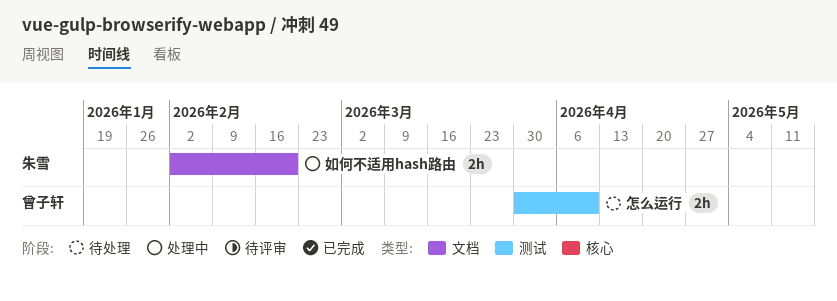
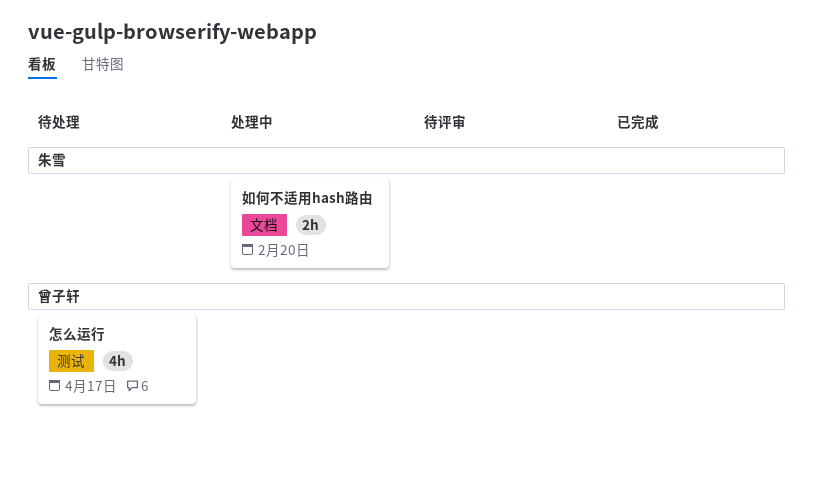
怎么运行, estimate: 2h -> 4h
怎么运行, due: Apr 10 -> Apr 17

